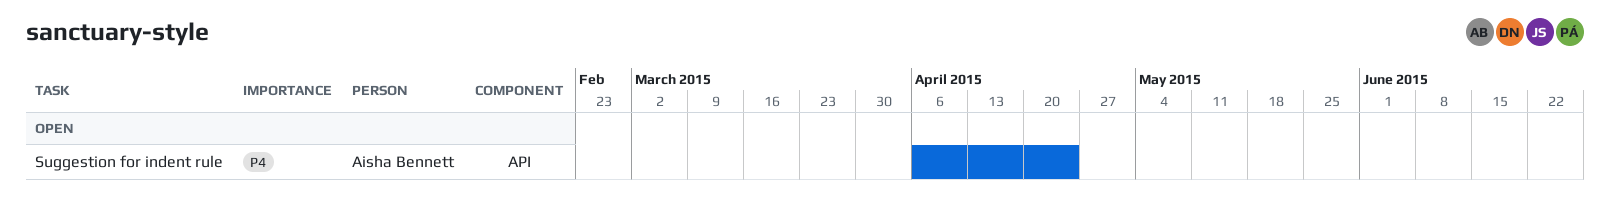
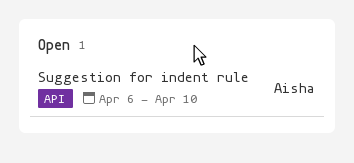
Suggestion for indent rule, due: Apr 24 -> Apr 10

